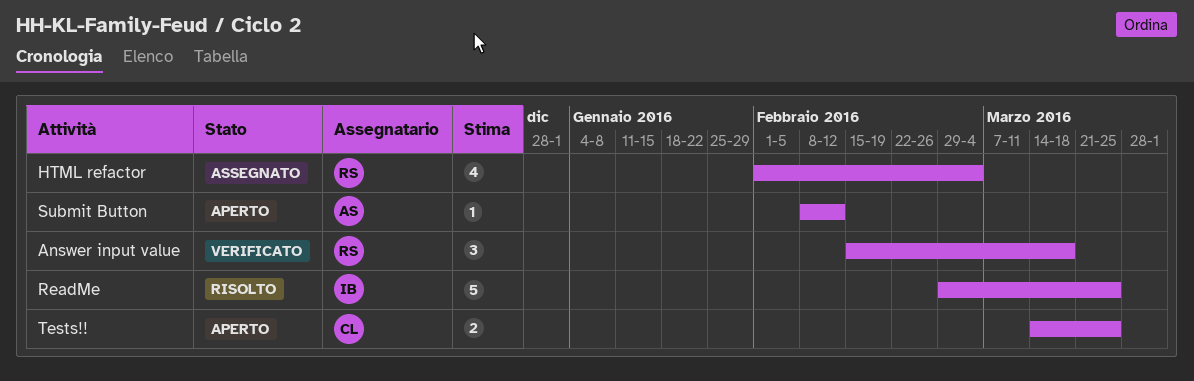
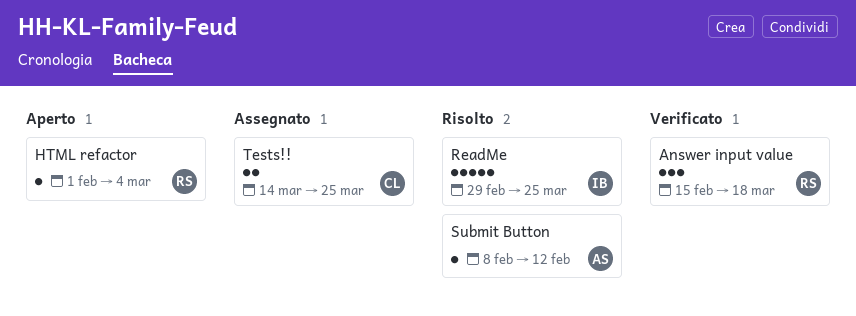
HTML refactor, status: Assegnato -> Aperto
HTML refactor, estimate: 4 -> 1
Submit Button, status: Aperto -> Risolto
Tests!!, status: Aperto -> Assegnato

